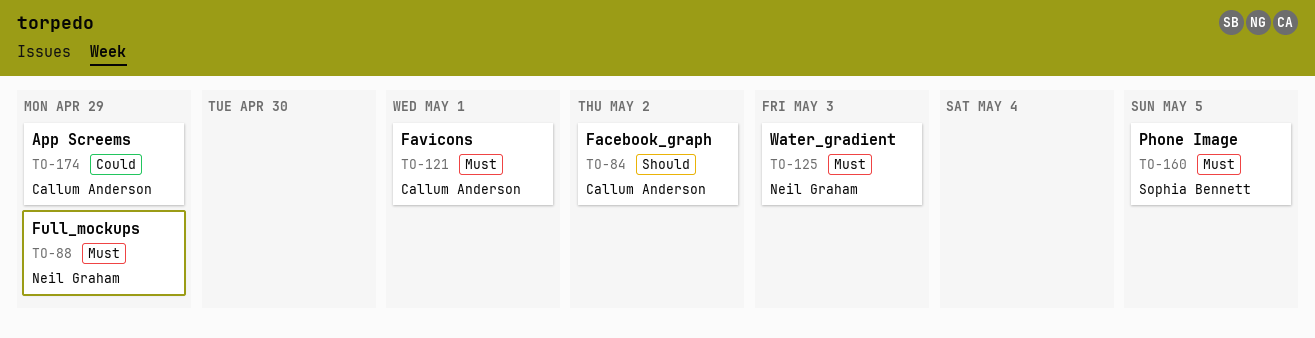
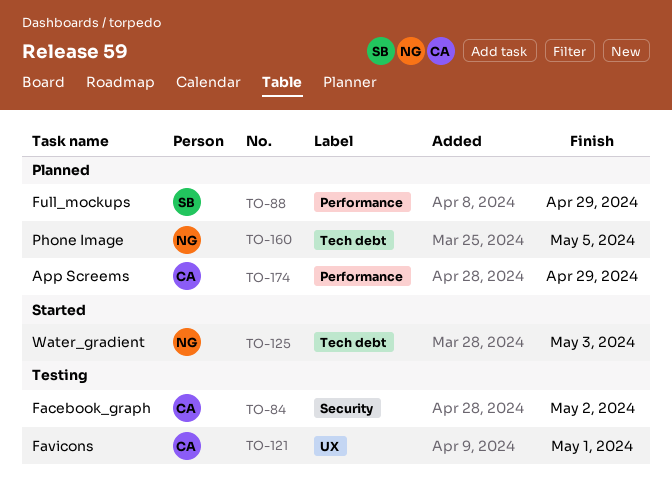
TO-88, owner: Neil Graham -> Sophia Bennett
TO-160, owner: Sophia Bennett -> Neil Graham

